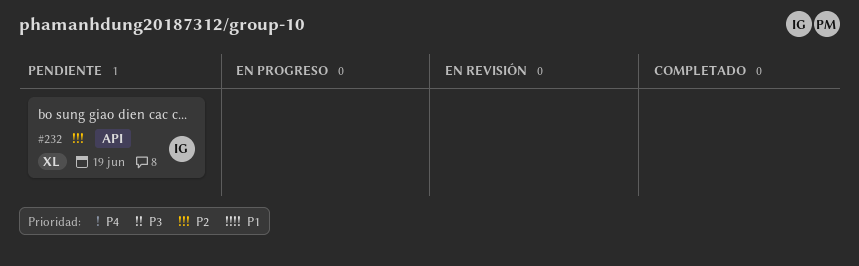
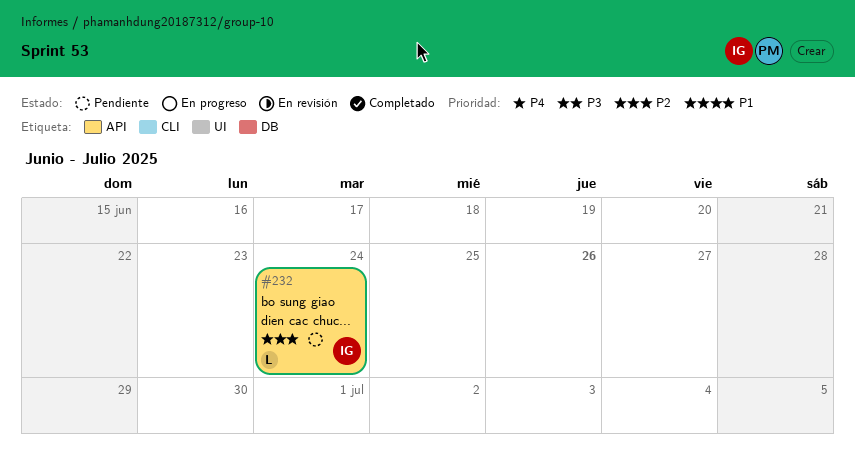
#232, estimate: XL -> L
#232, due: Jun 19 -> Jun 24

